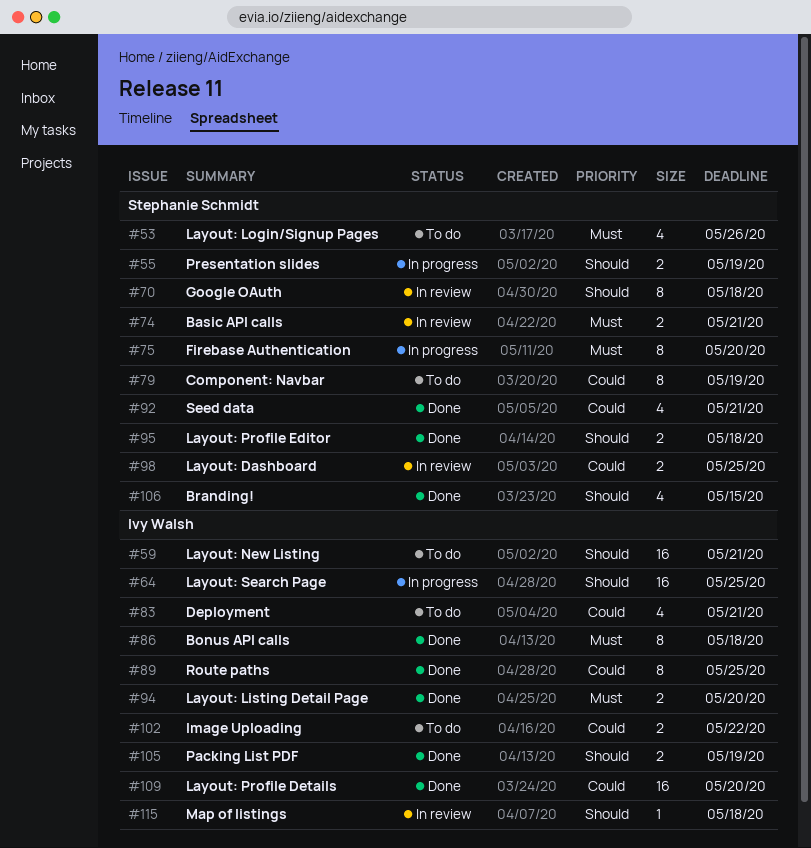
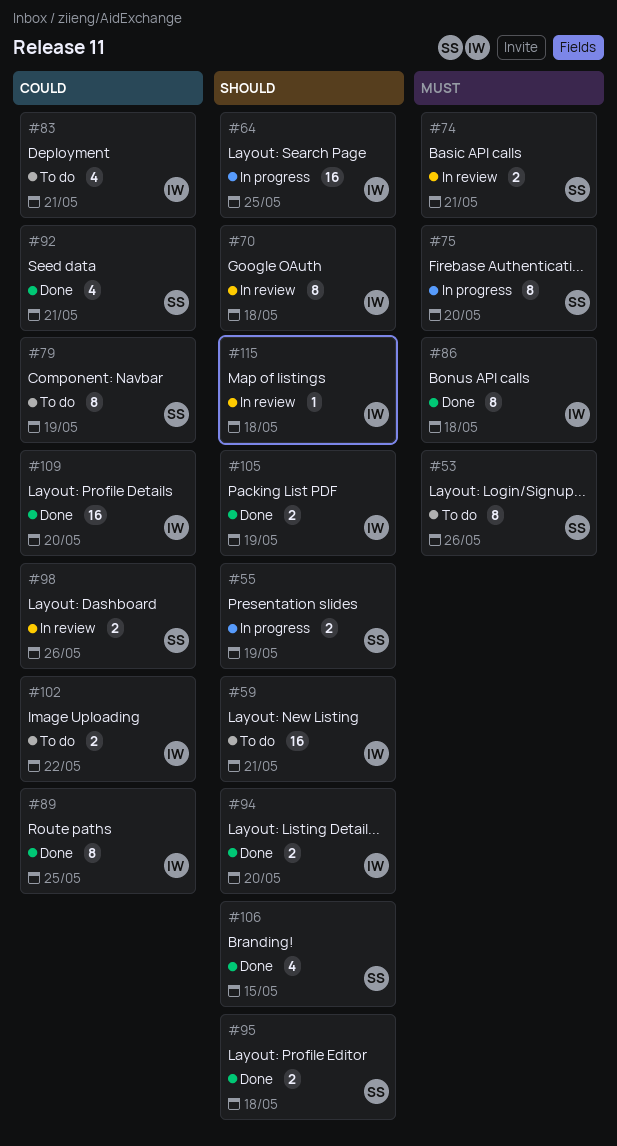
#53, estimate: 4 -> 8
#70, owner: Stephanie Schmidt -> Ivy Walsh
#94, priority: Must -> Should
#98, due: May 25 -> May 26

